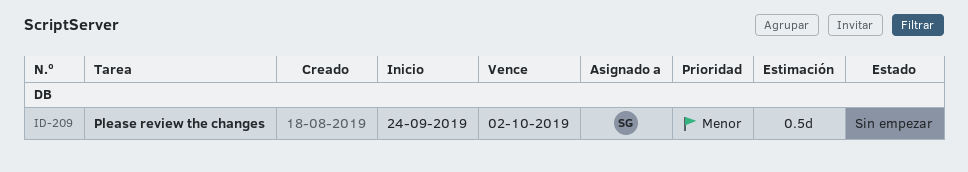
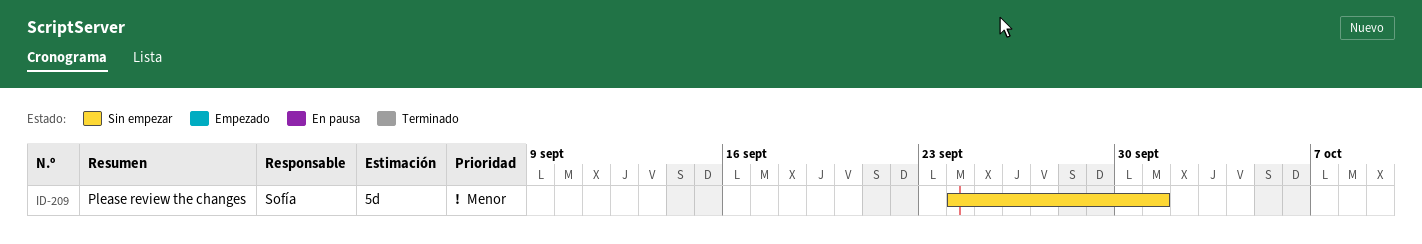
ID-209, estimate: 0.5d -> 5d
ID-209, due: Oct 2 -> Oct 1

